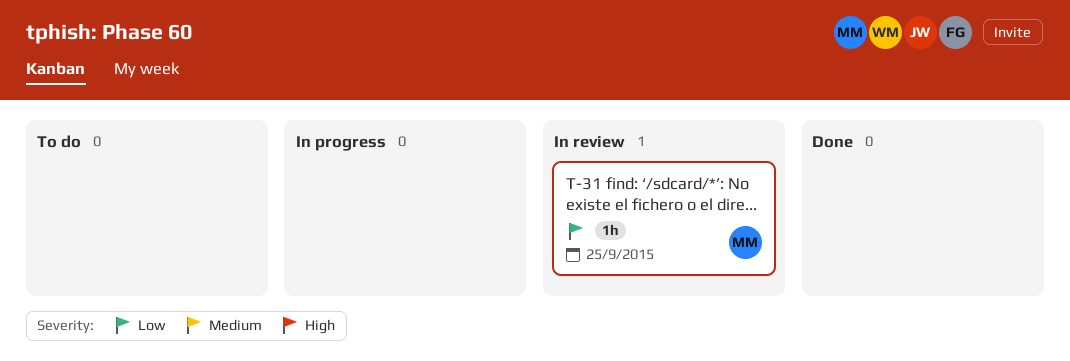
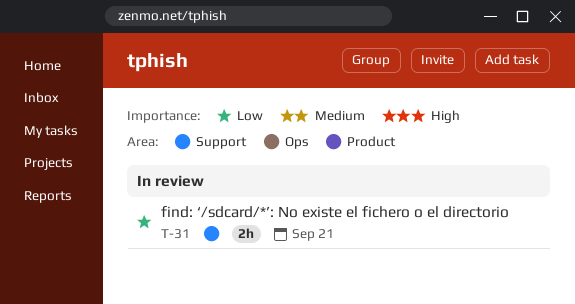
T-31, estimate: 1h -> 2h
T-31, due: Sep 25 -> Sep 21

